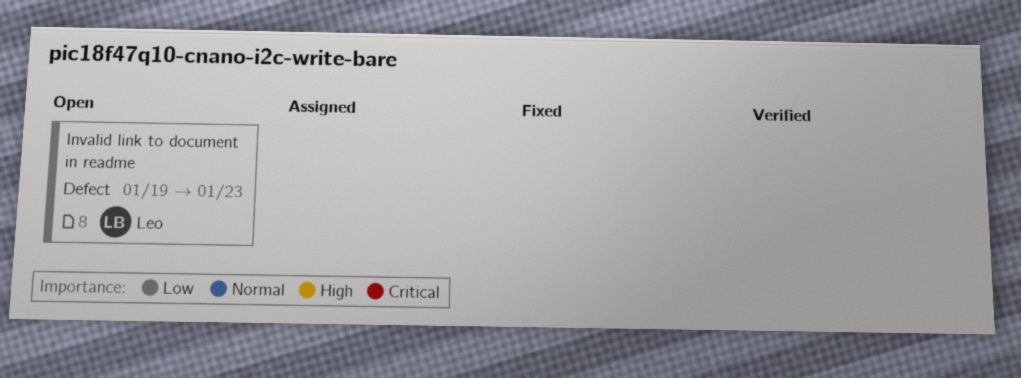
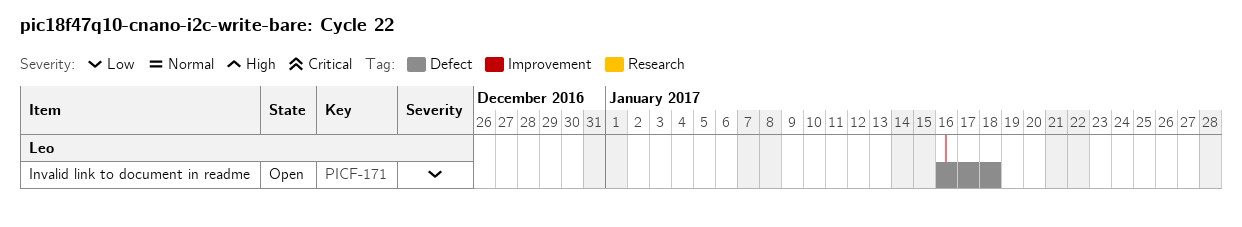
Invalid link to document in readme, start: Jan 19 -> Jan 16
Invalid link to document in readme, due: Jan 23 -> Jan 18

